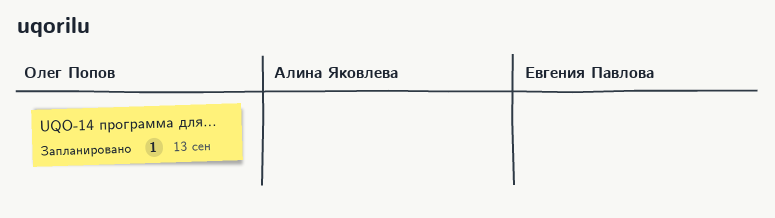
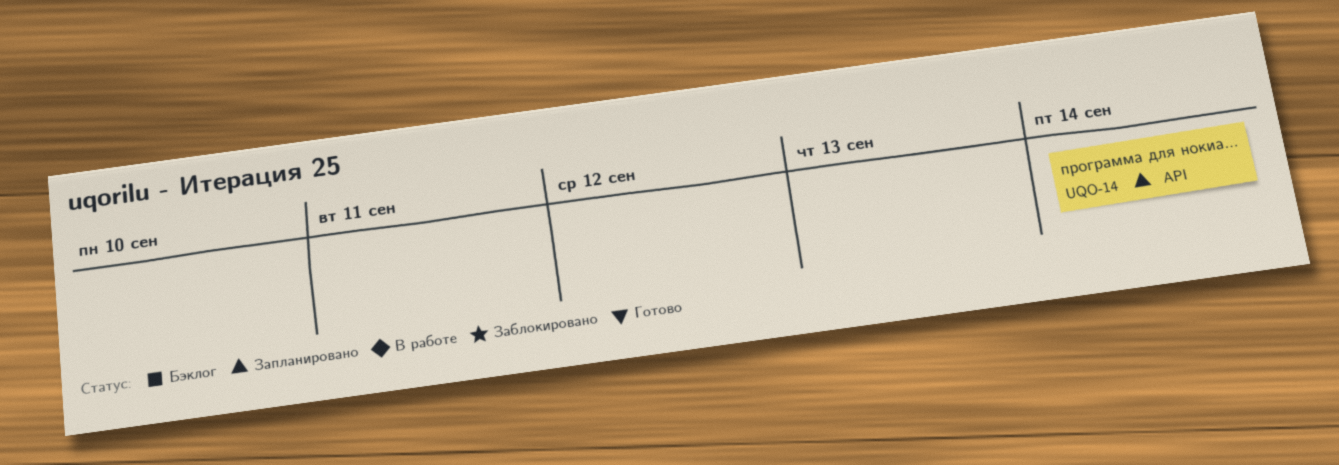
UQO-14, due: Sep 13 -> Sep 14

